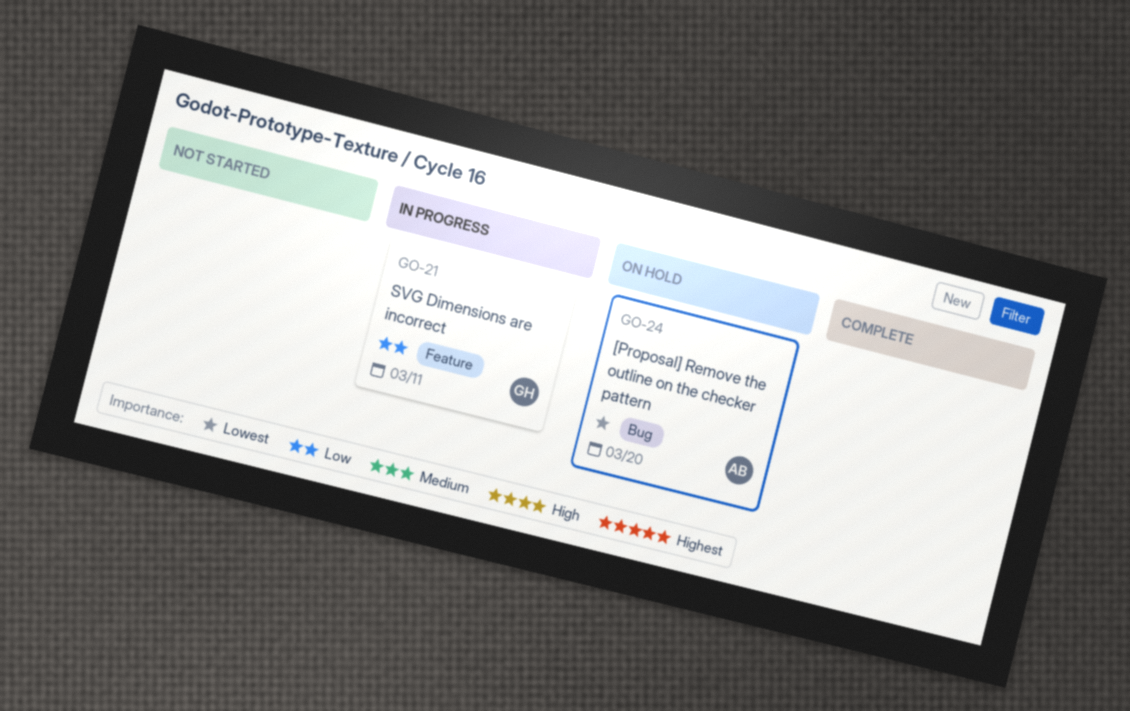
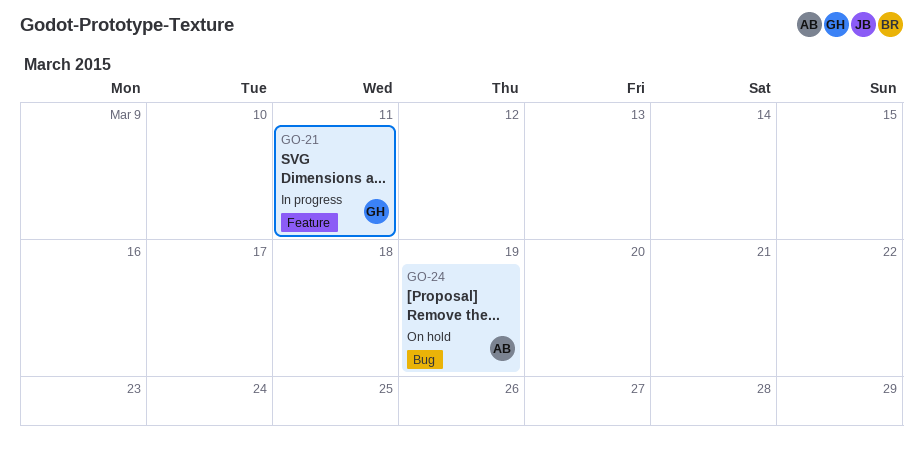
GO-24, due: Mar 20 -> Mar 19

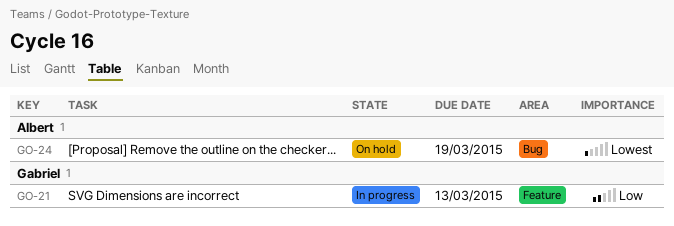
GO-21, due: Mar 11 -> Mar 13

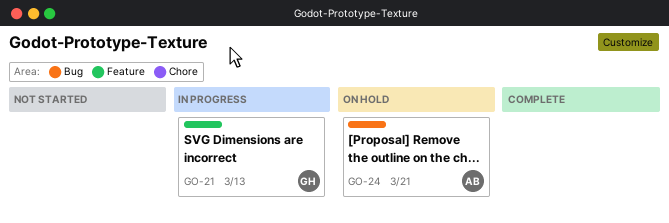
GO-24, due: Mar 19 -> Mar 21

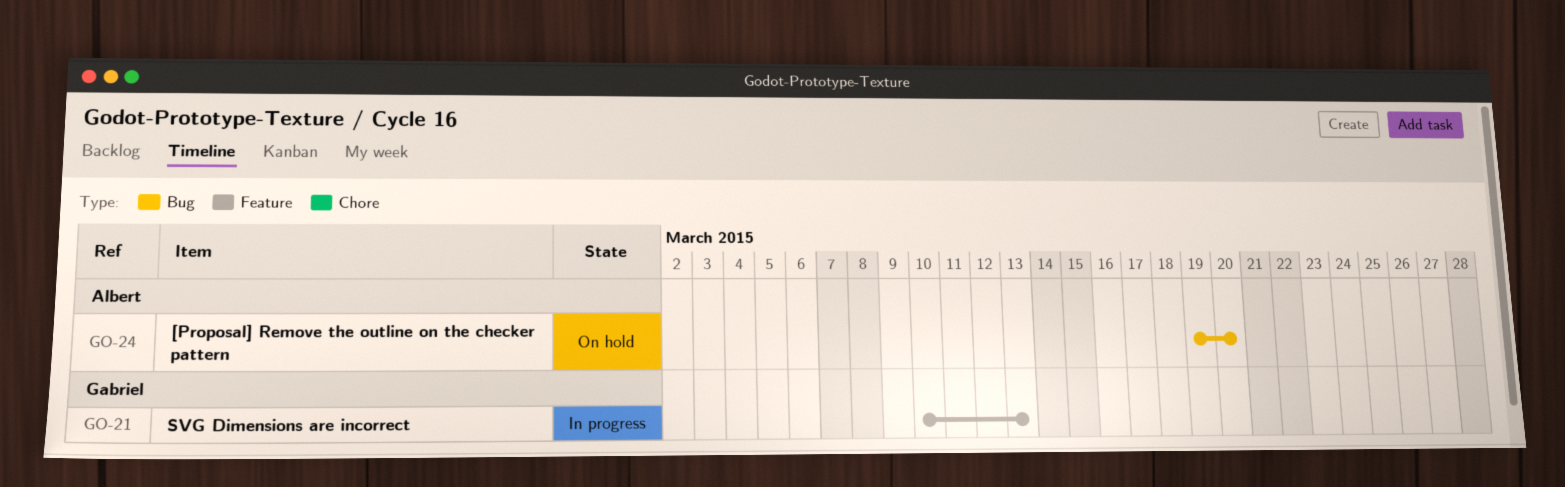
GO-24, due: Mar 21 -> Mar 20

